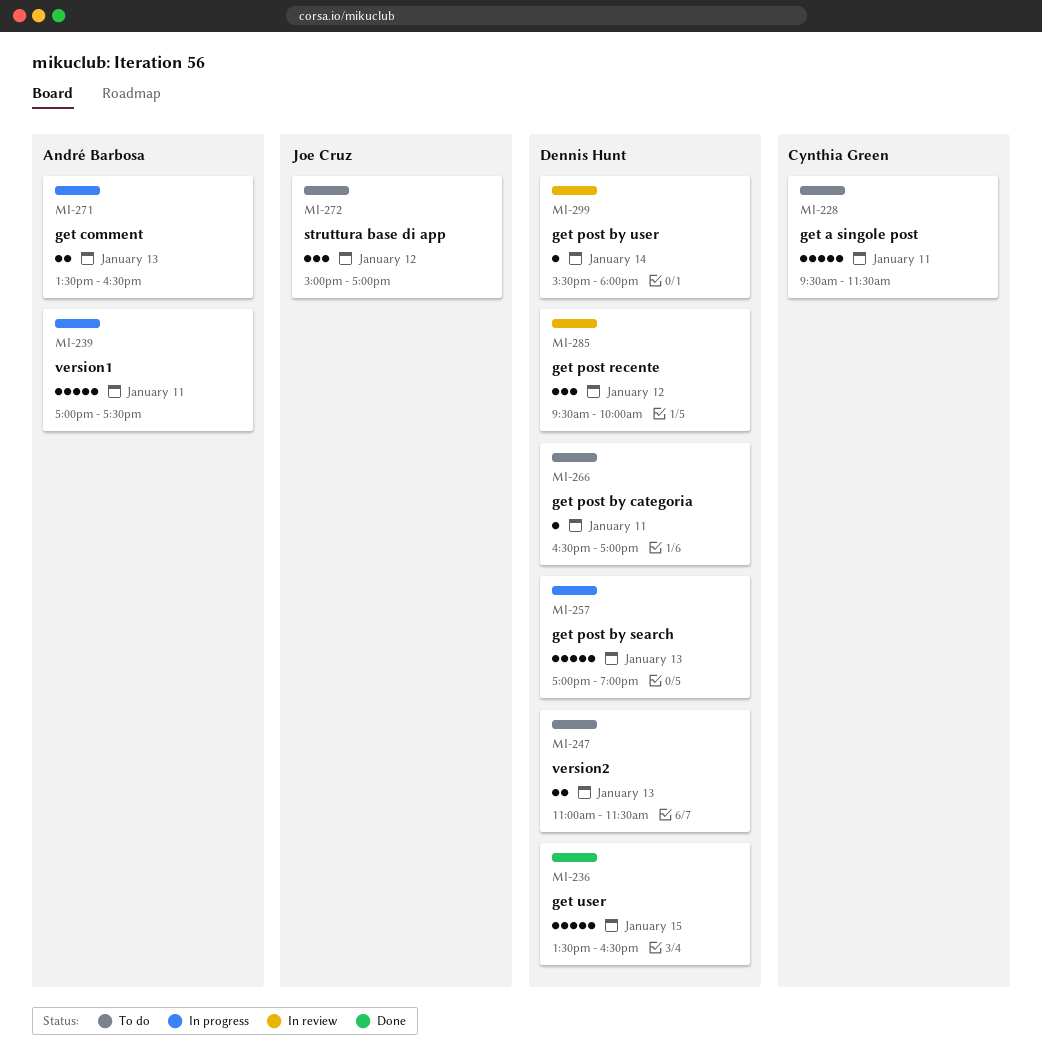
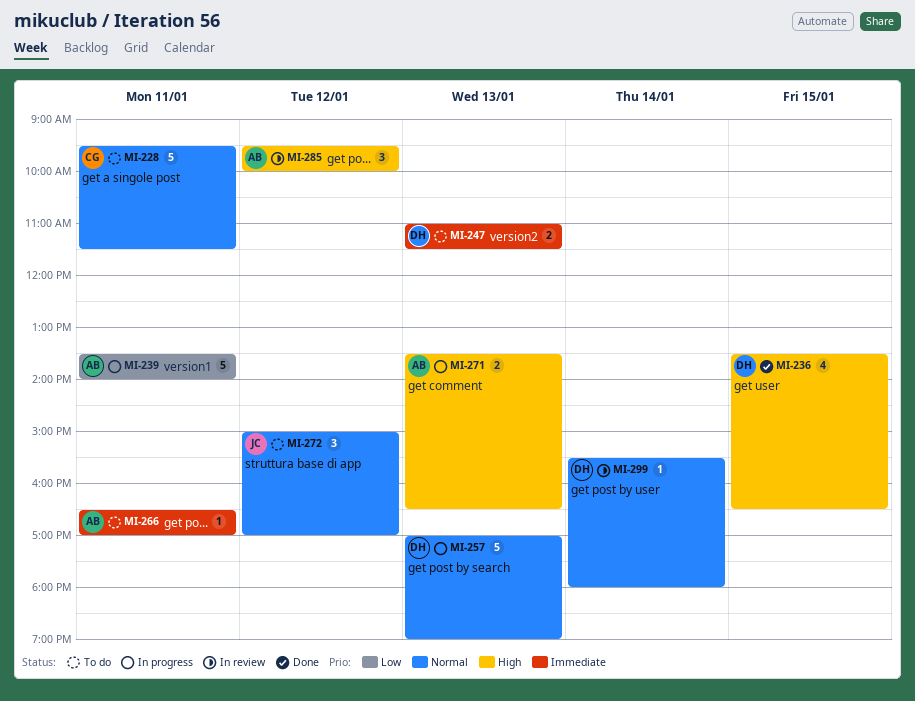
MI-236, estimate: 5 -> 4
MI-239, begins: 17:00 -> 13:30
MI-239, ends: 17:30 -> 14:00
MI-266, owner: Dennis Hunt -> André Barbosa
MI-285, owner: Dennis Hunt -> André Barbosa

